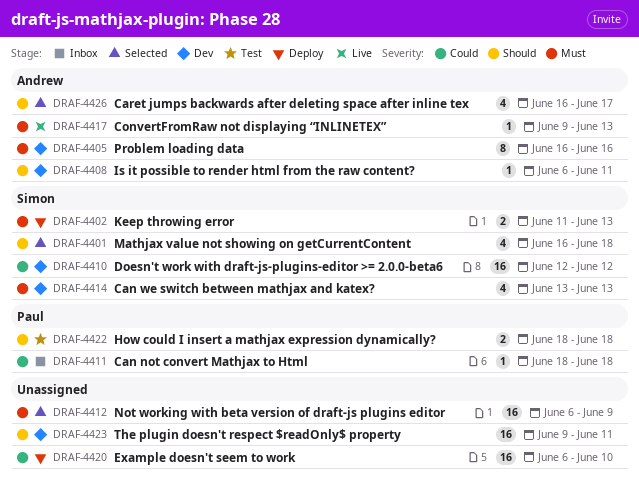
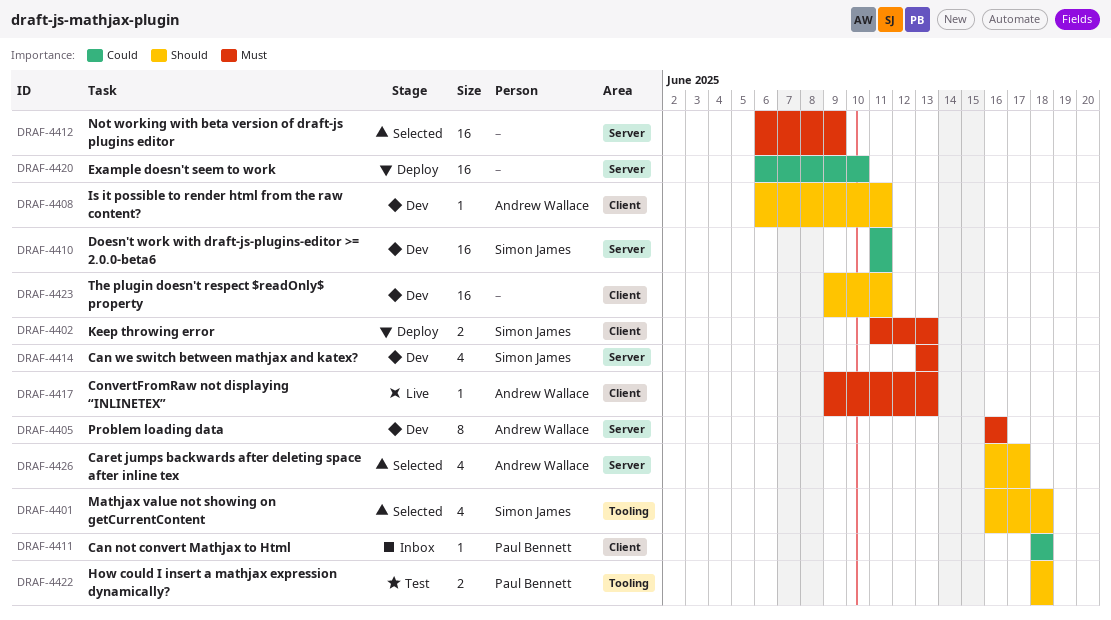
DRAF-4410, start: Jun 12 -> Jun 11
DRAF-4410, due: Jun 12 -> Jun 11

